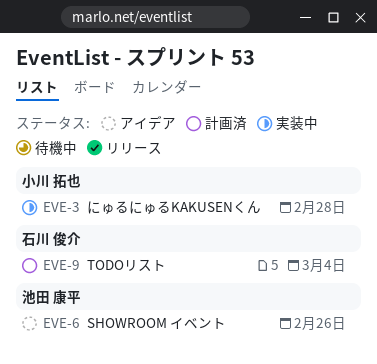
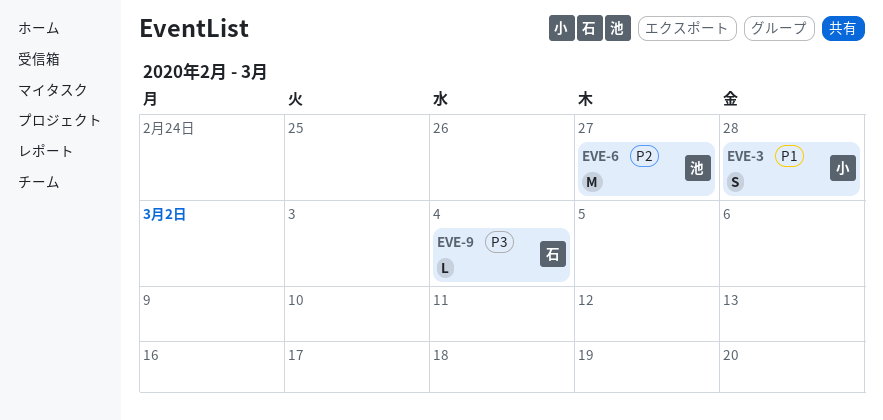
EVE-6, due: Feb 26 -> Feb 27

